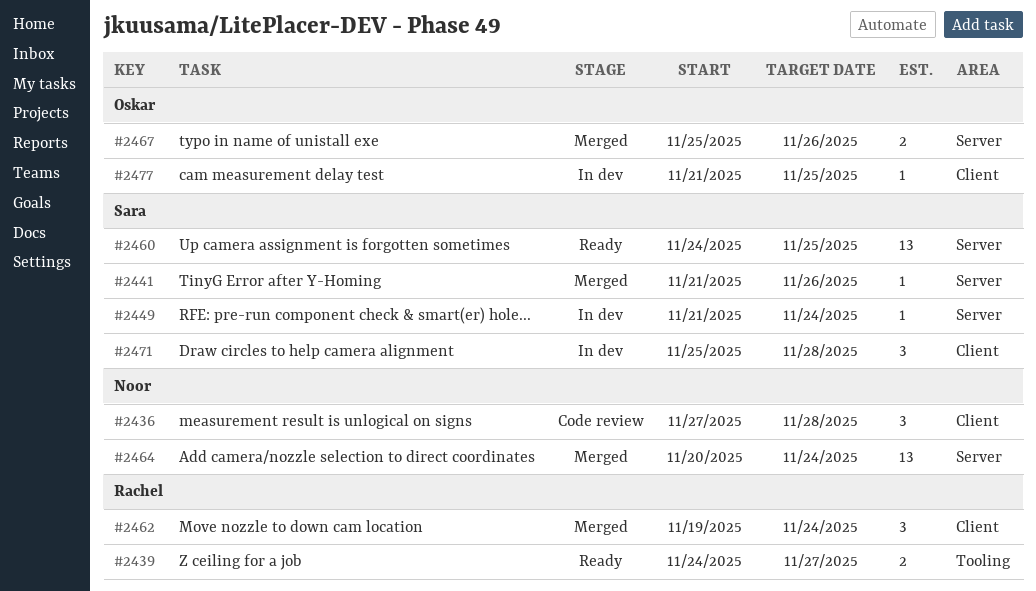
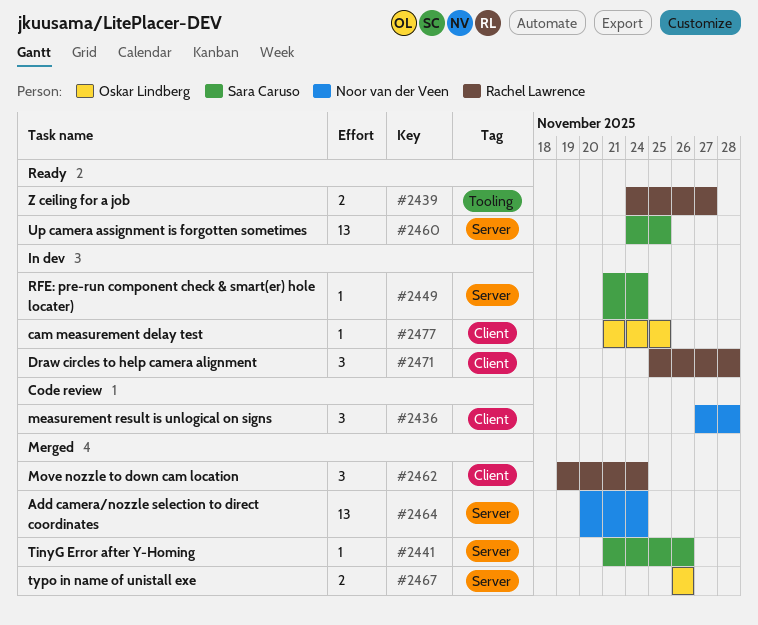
#2467, start: Nov 25 -> Nov 26
#2471, owner: Sara Caruso -> Rachel Lawrence

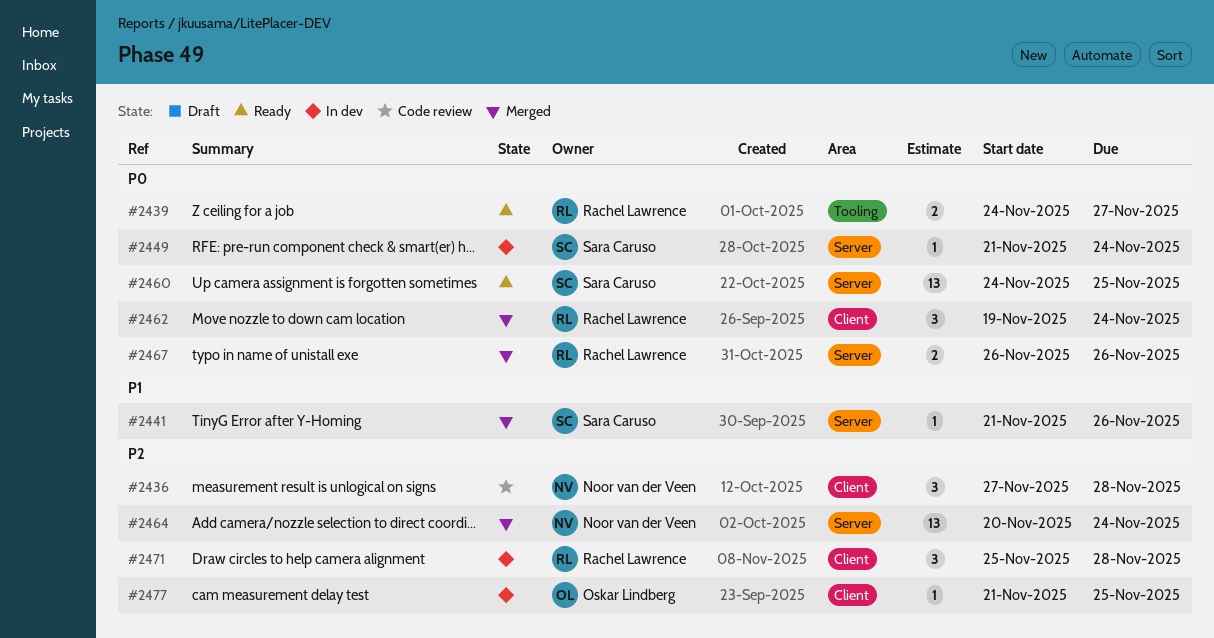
#2467, owner: Oskar Lindberg -> Rachel Lawrence

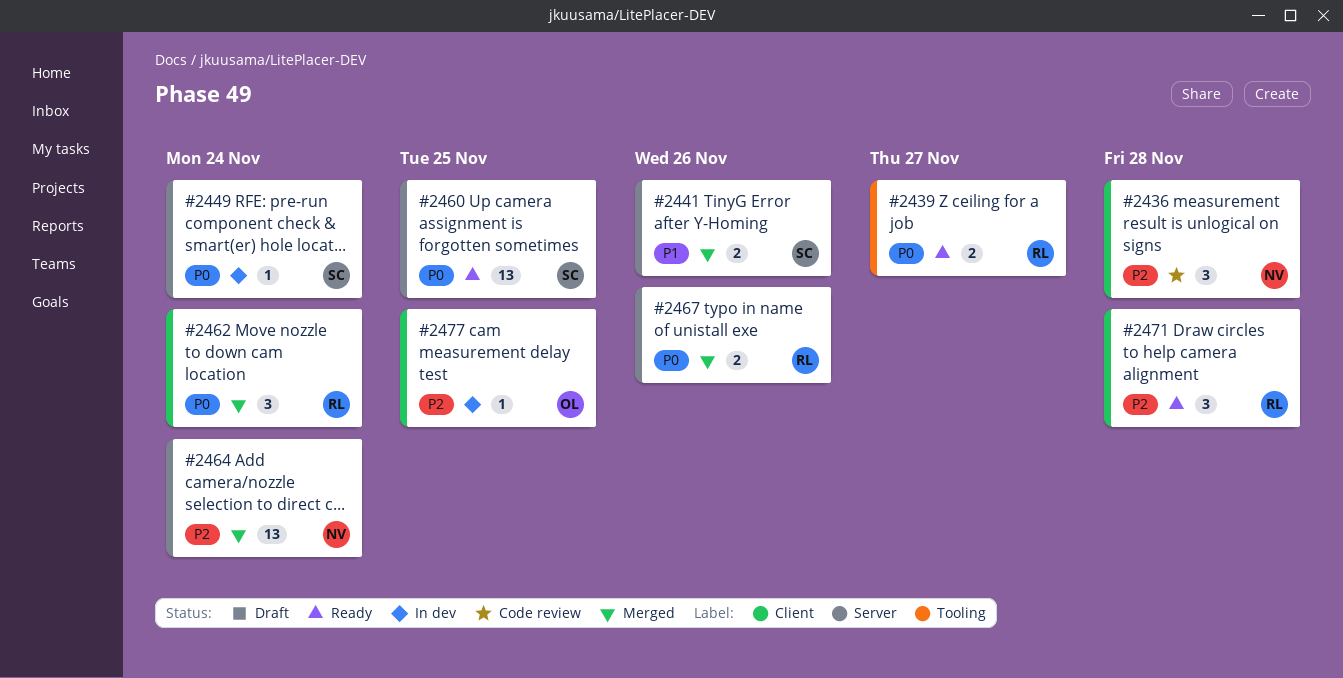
#2441, estimate: 1 -> 2
#2471, status: In dev -> Ready

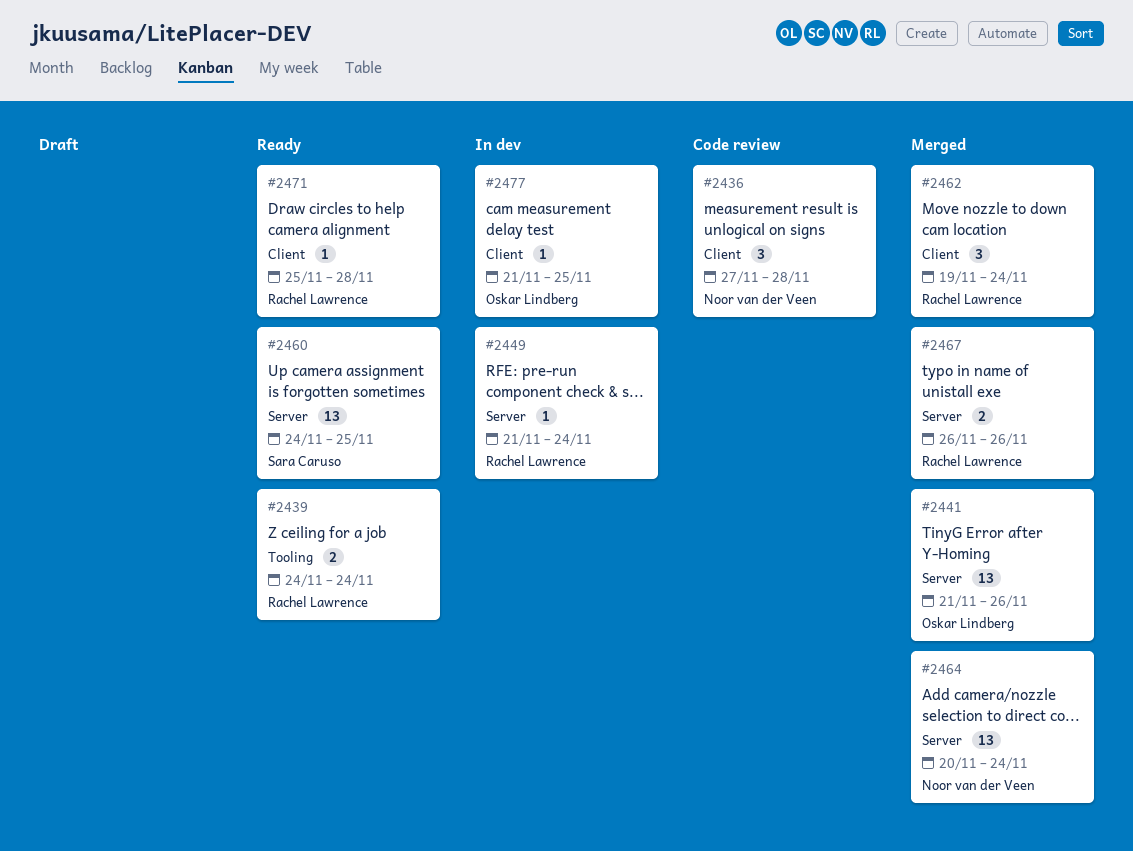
#2439, due: Nov 27 -> Nov 24
#2441, owner: Sara Caruso -> Oskar Lindberg
#2441, estimate: 2 -> 13
#2449, owner: Sara Caruso -> Rachel Lawrence
#2471, estimate: 3 -> 1

